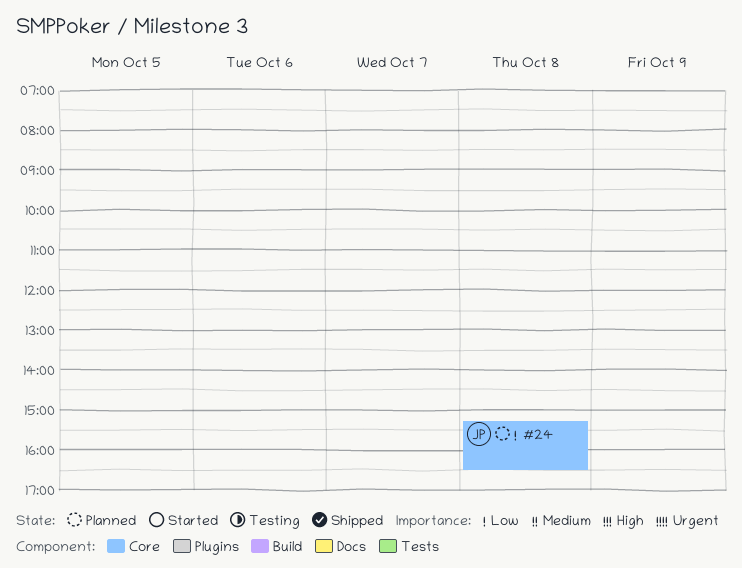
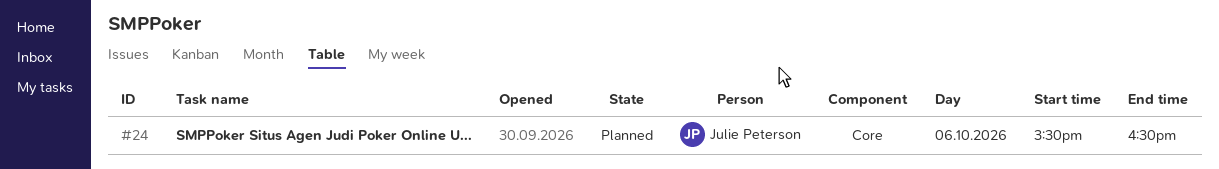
#24, day: Oct 8 -> Oct 6
#24, begins: 15:15 -> 15:30

